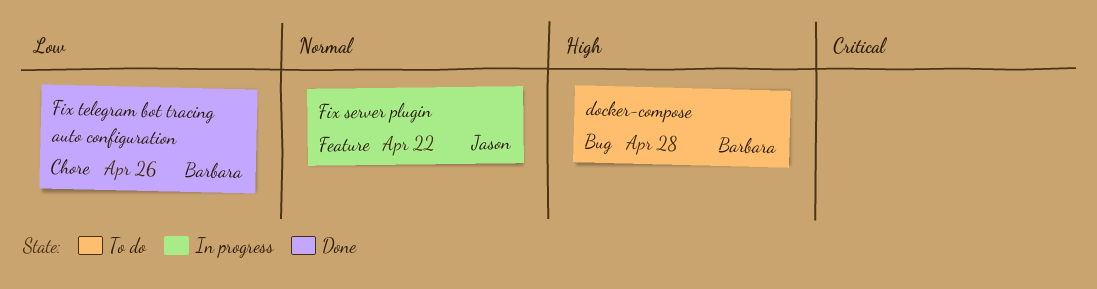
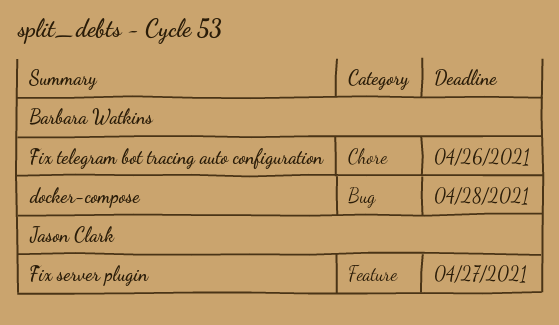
Fix server plugin, due: Apr 22 -> Apr 27

